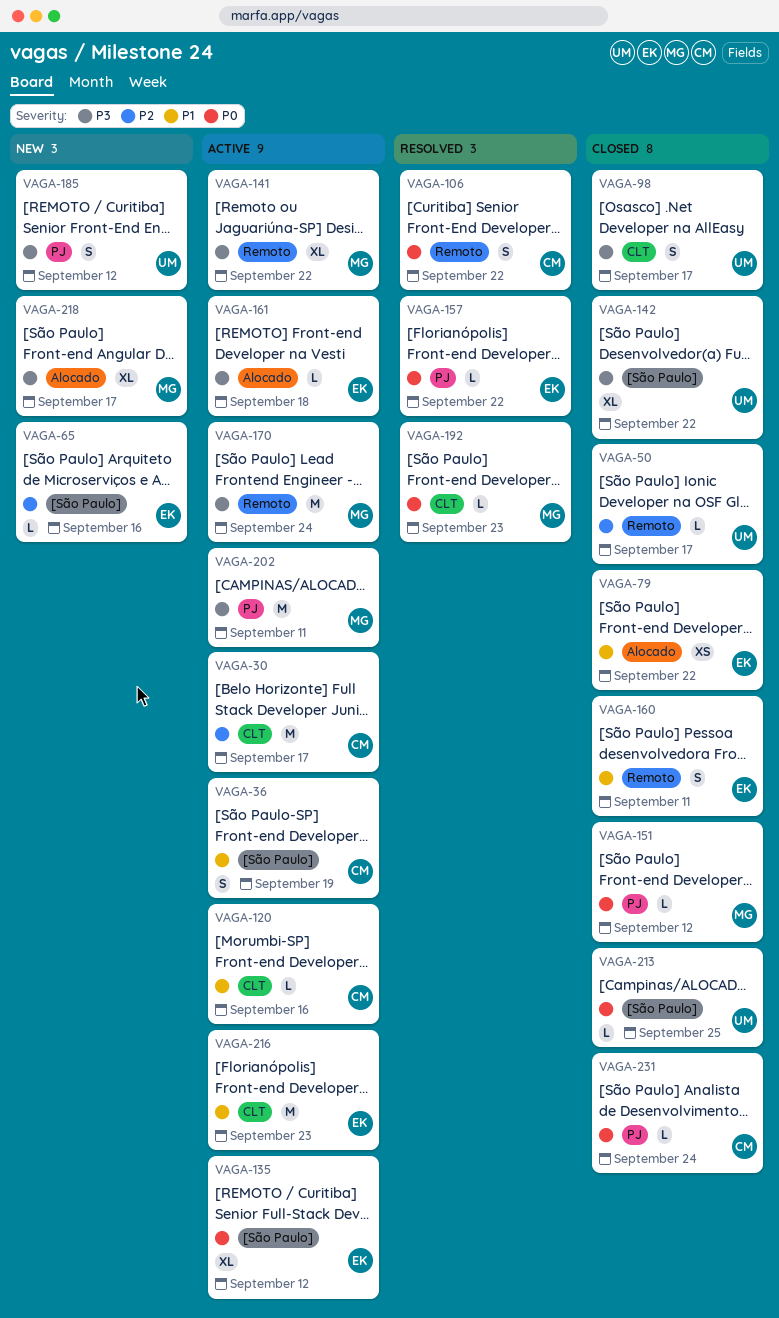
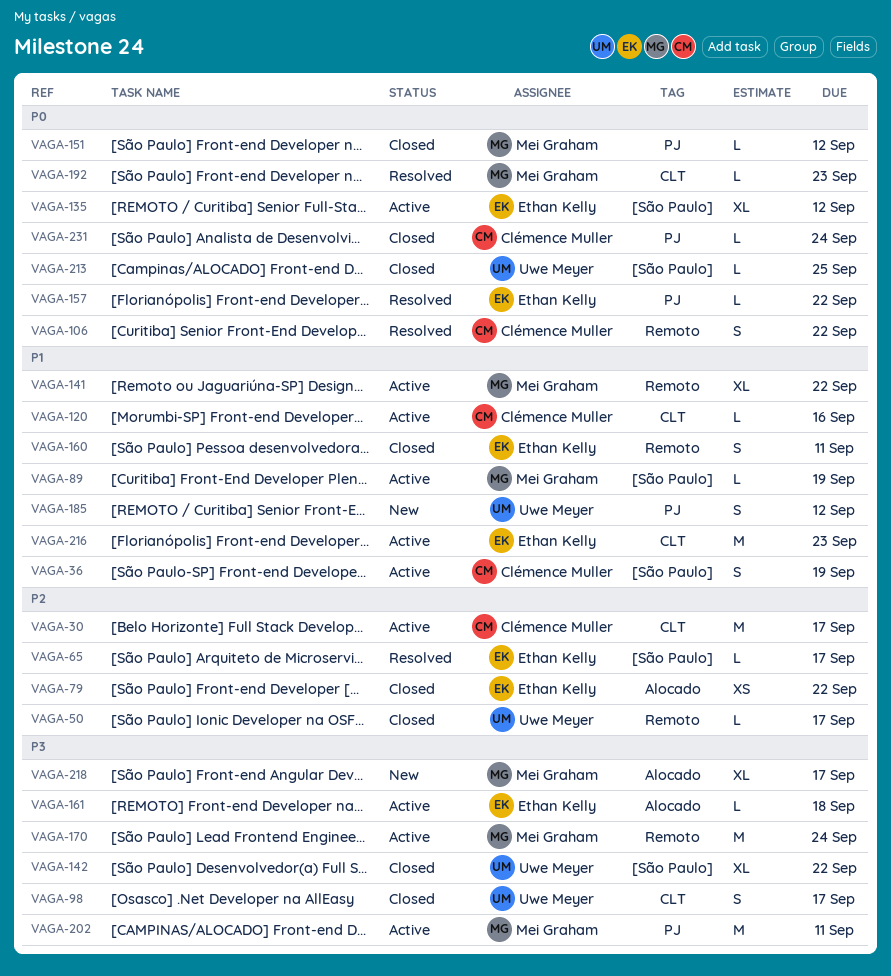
VAGA-65, status: New -> Resolved
VAGA-65, due: Sep 16 -> Sep 17
VAGA-79, priority: P1 -> P2
VAGA-89: none -> present
VAGA-141, priority: P3 -> P1
VAGA-185, priority: P3 -> P1

